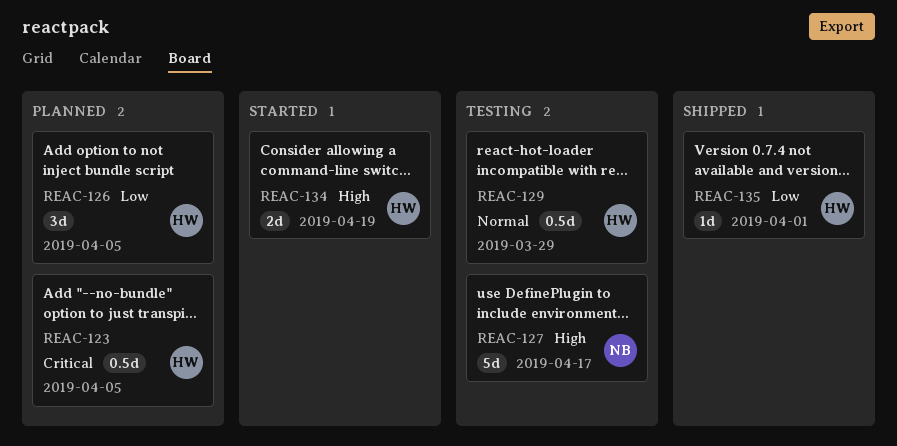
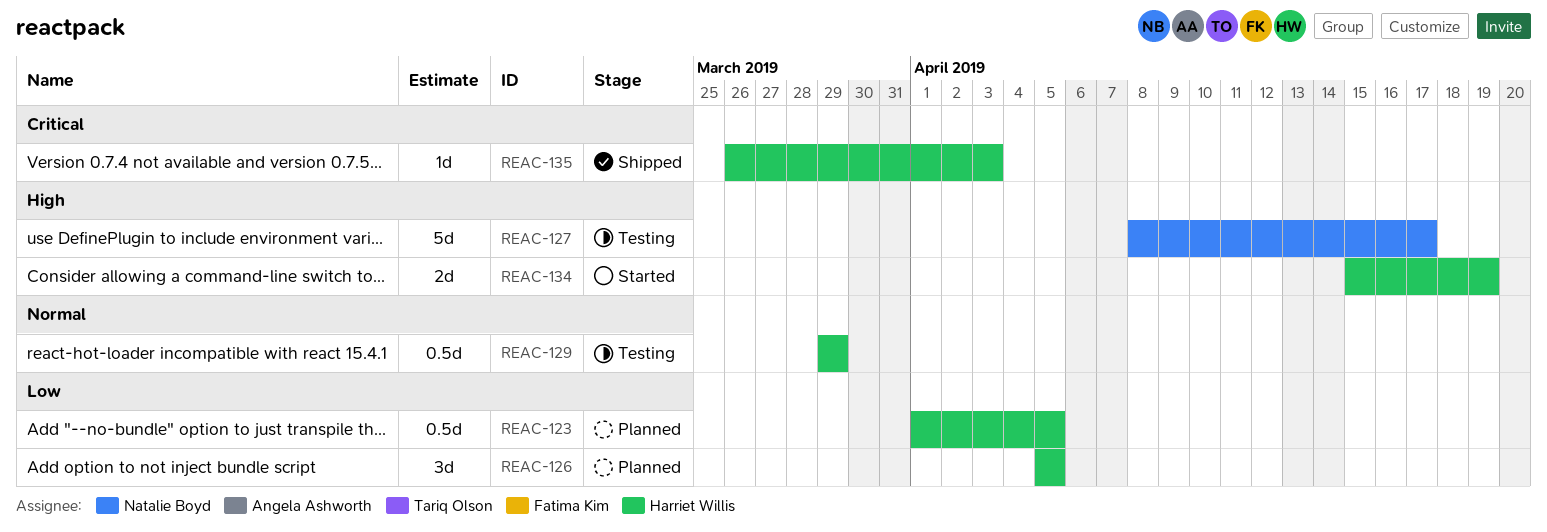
REAC-123, priority: Critical -> Low
REAC-135, priority: Low -> Critical
REAC-135, due: Apr 1 -> Apr 3

